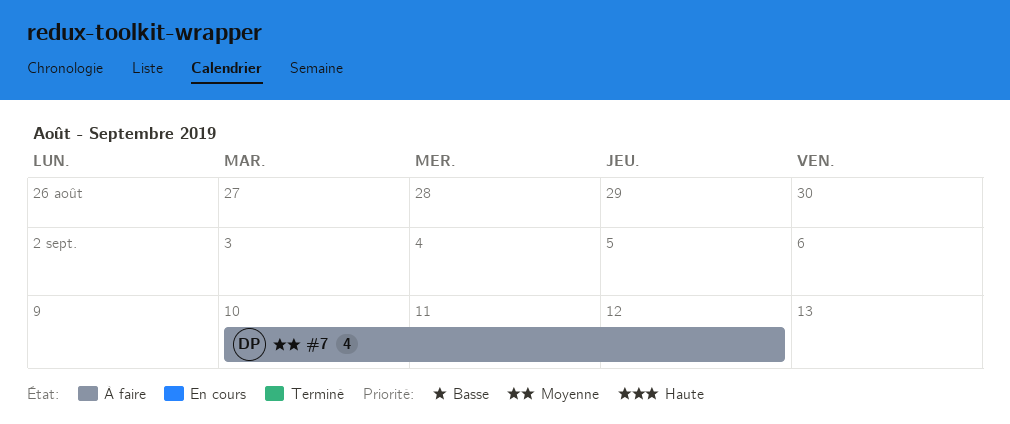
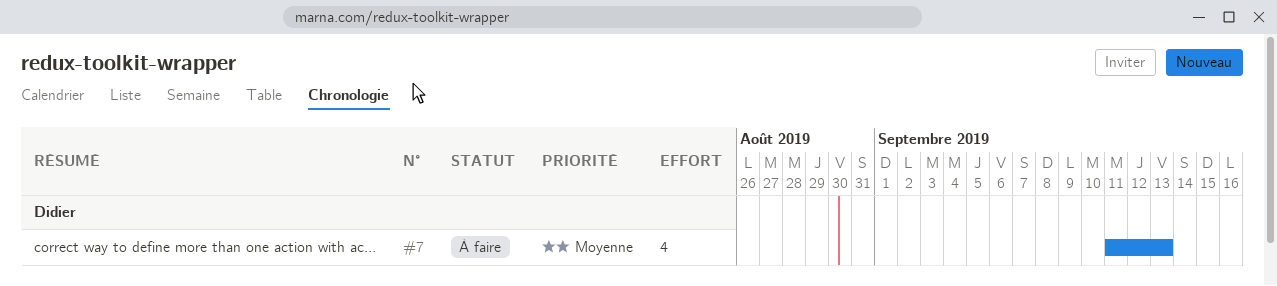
#7, start: Sep 10 -> Sep 11
#7, due: Sep 12 -> Sep 13

